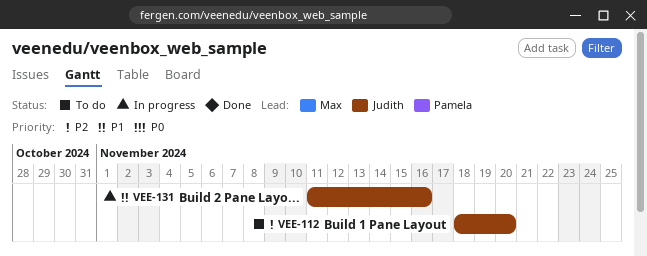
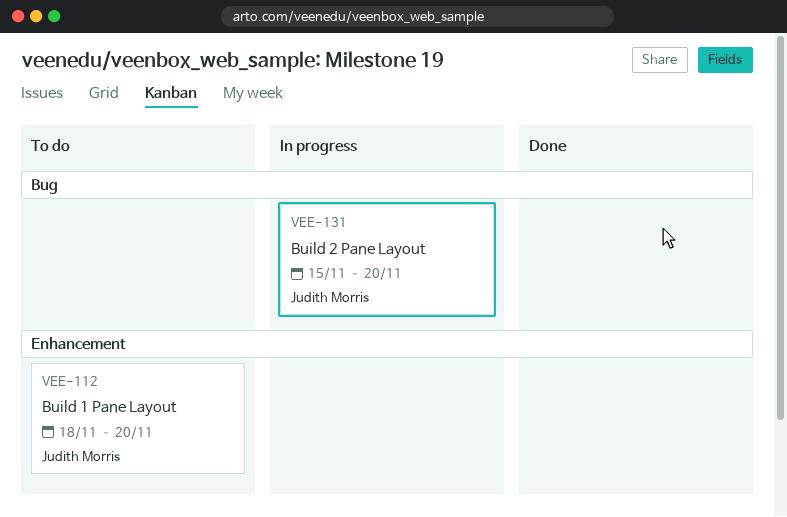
VEE-131, start: Nov 11 -> Nov 15
VEE-131, due: Nov 16 -> Nov 20

